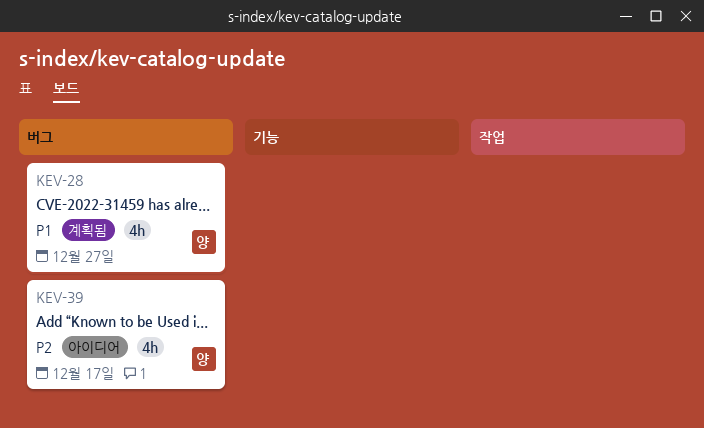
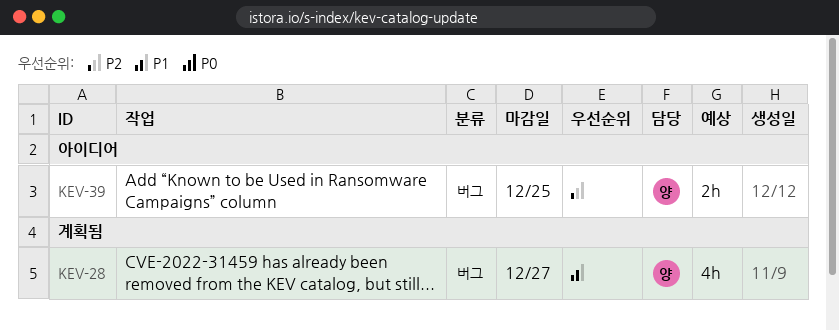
KEV-39, estimate: 4h -> 2h
KEV-39, due: Dec 17 -> Dec 25

